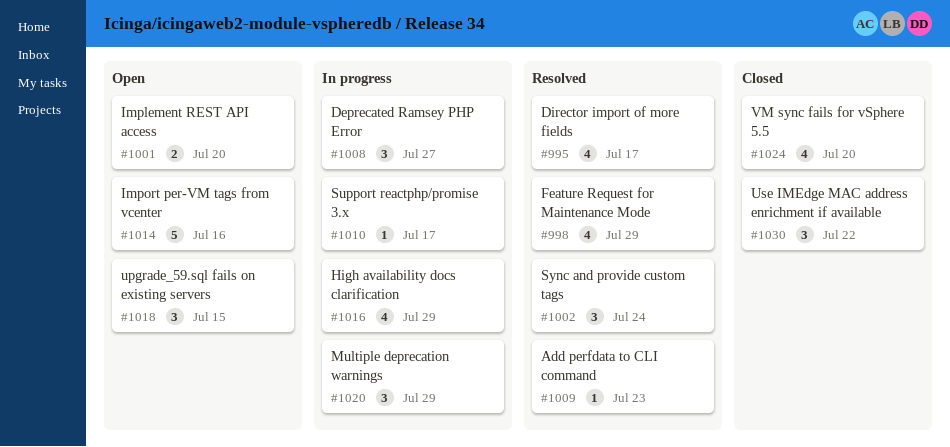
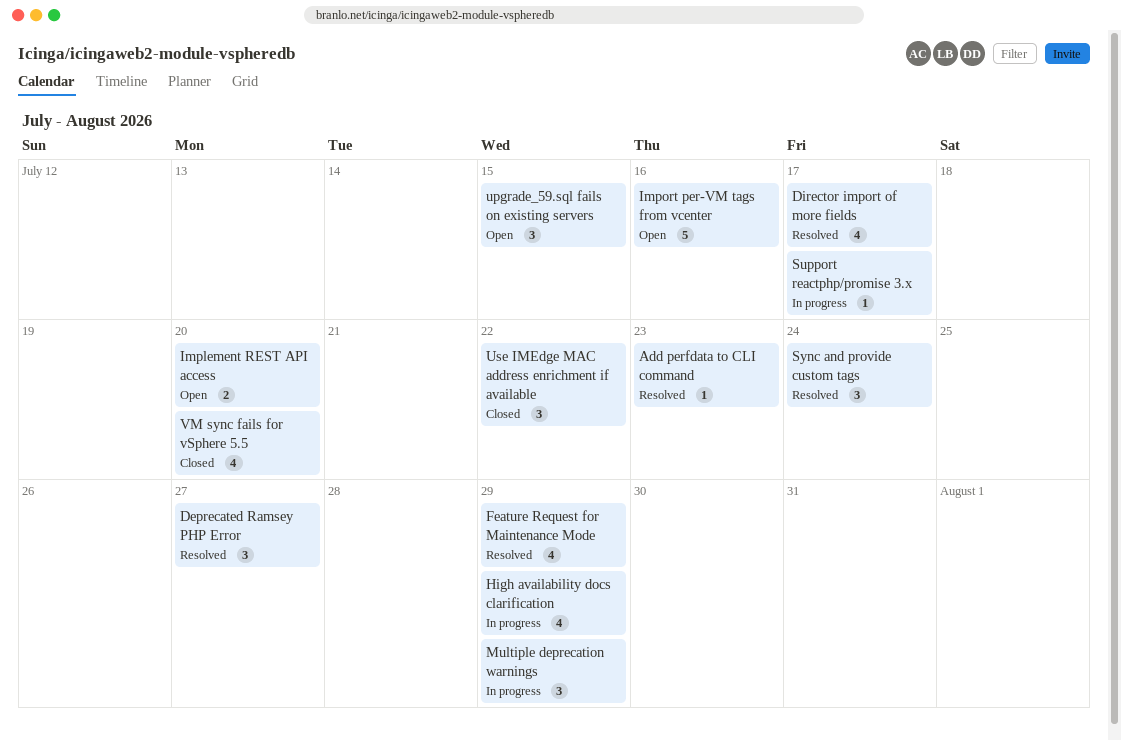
Deprecated Ramsey PHP Error, status: In progress -> Resolved

